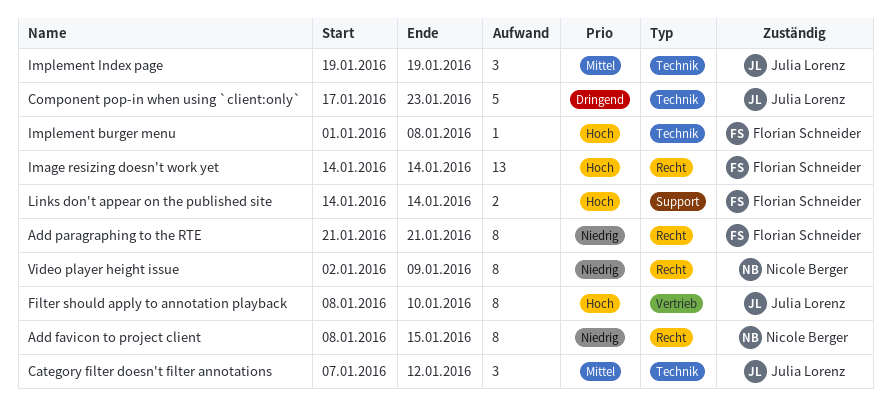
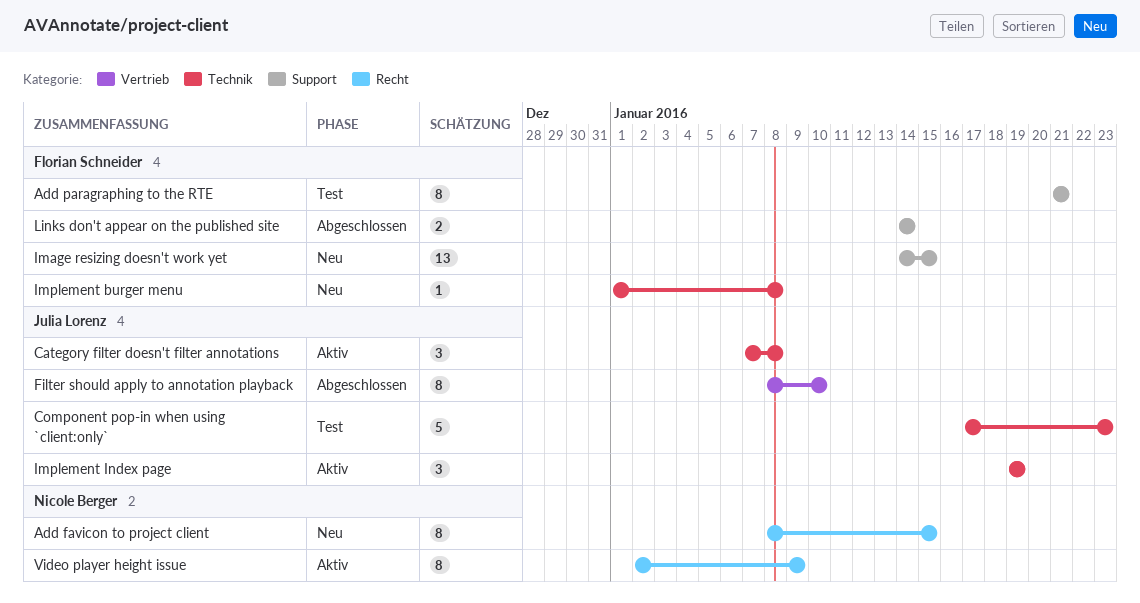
Add paragraphing to the RTE, label: Recht -> Support
Category filter doesn't filter annotations, due: Jan 12 -> Jan 8
Image resizing doesn't work yet, label: Recht -> Support
Image resizing doesn't work yet, due: Jan 14 -> Jan 15

